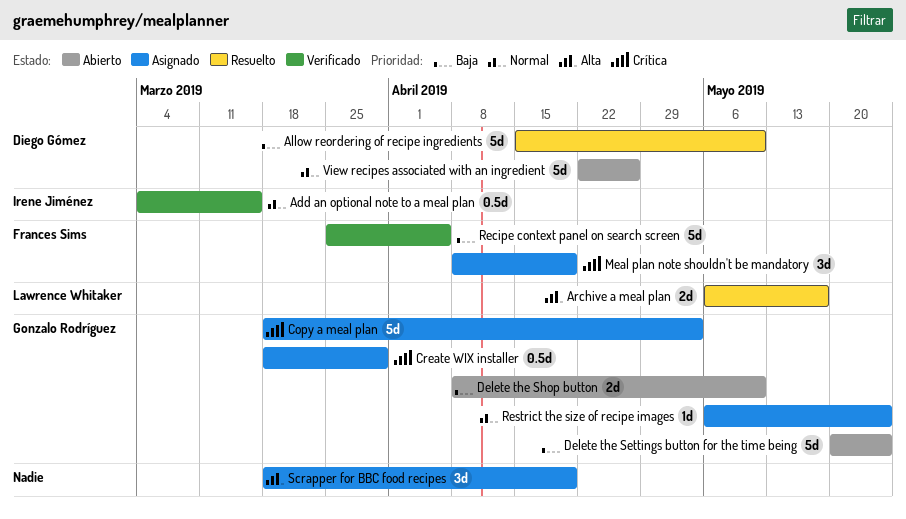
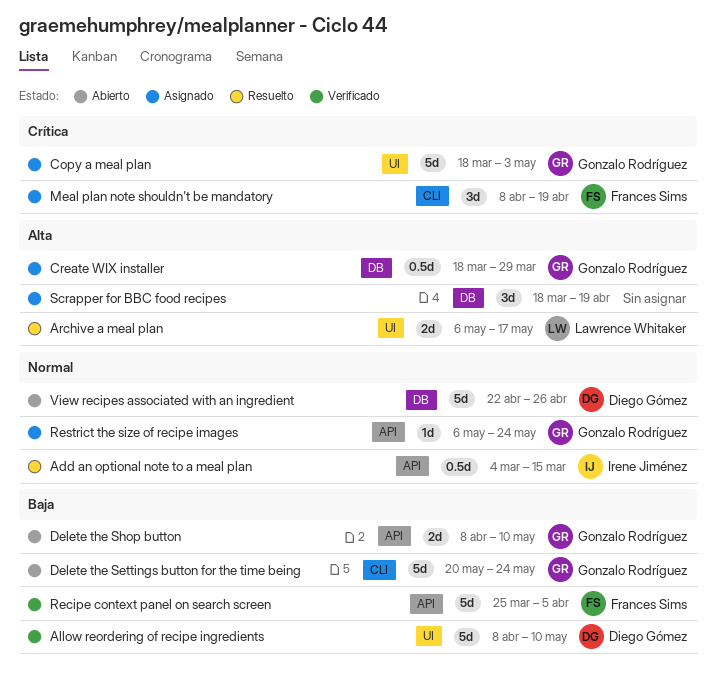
Add an optional note to a meal plan, status: Verificado -> Resuelto
Allow reordering of recipe ingredients, status: Resuelto -> Verificado
Allow reordering of recipe ingredients, start: Apr 15 -> Apr 8
Create WIX installer, priority: Crítica -> Alta

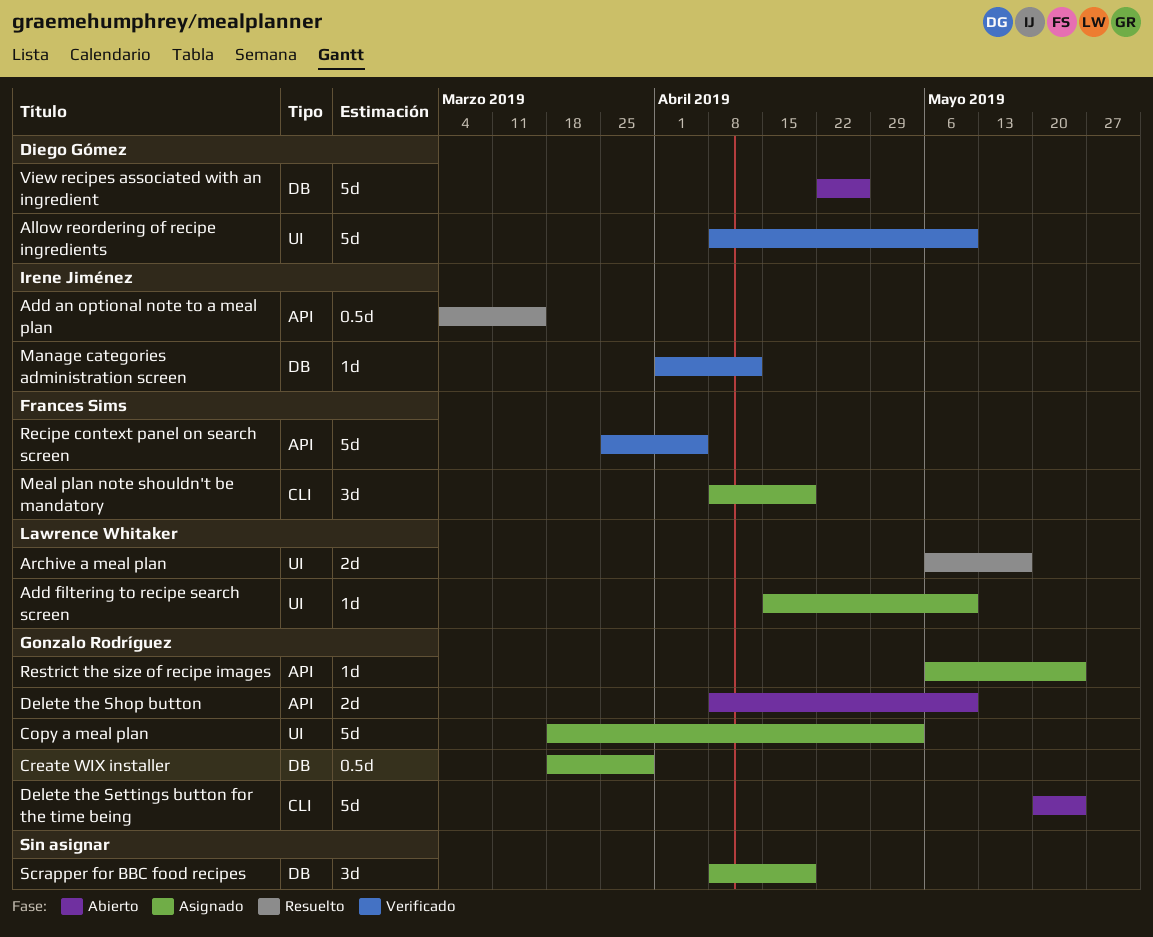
Add filtering to recipe search screen: none -> present
Manage categories administration screen: none -> present
Scrapper for BBC food recipes, start: Mar 18 -> Apr 8

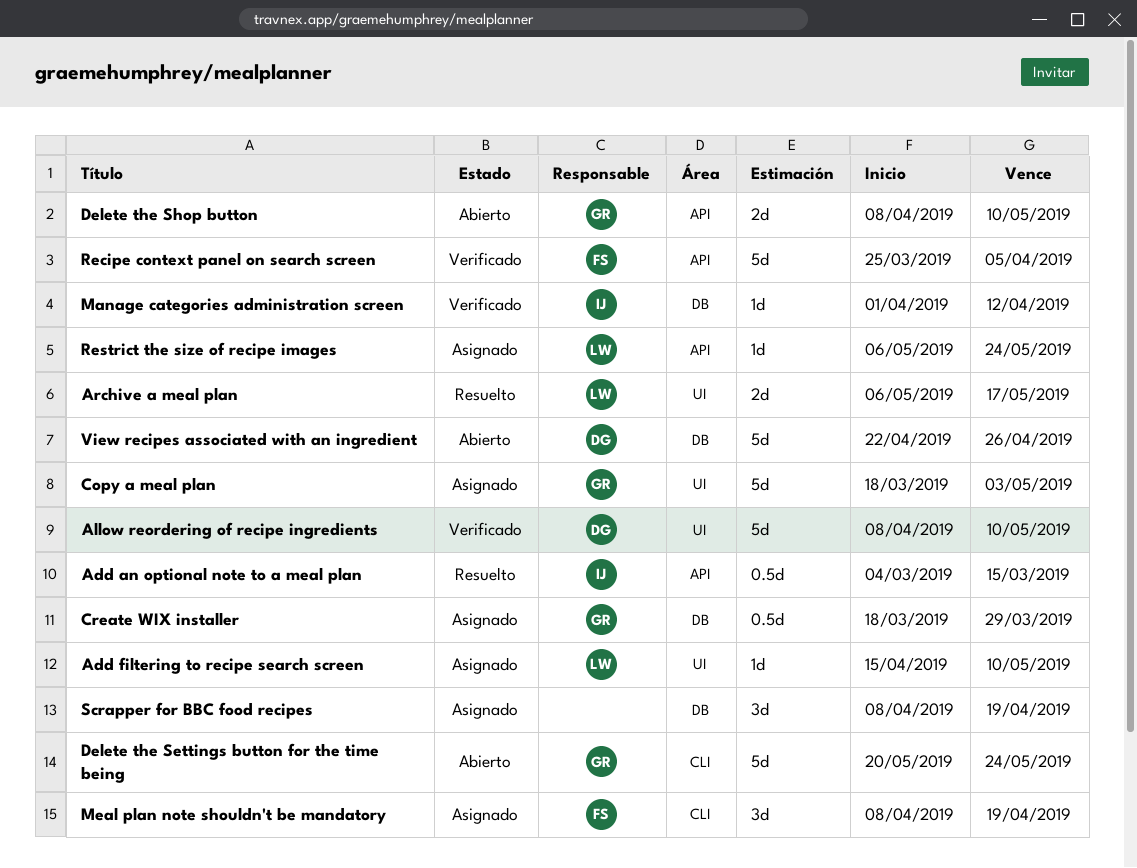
Restrict the size of recipe images, owner: Gonzalo Rodríguez -> Lawrence Whitaker

